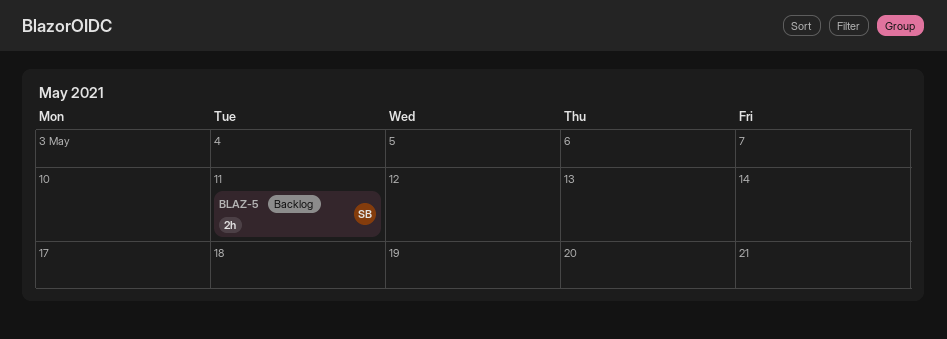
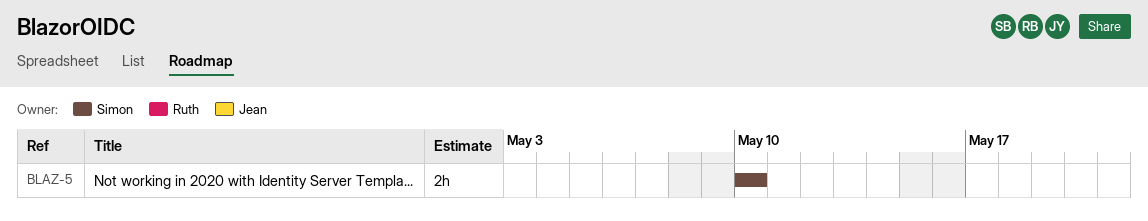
BLAZ-5, due: May 11 -> May 10

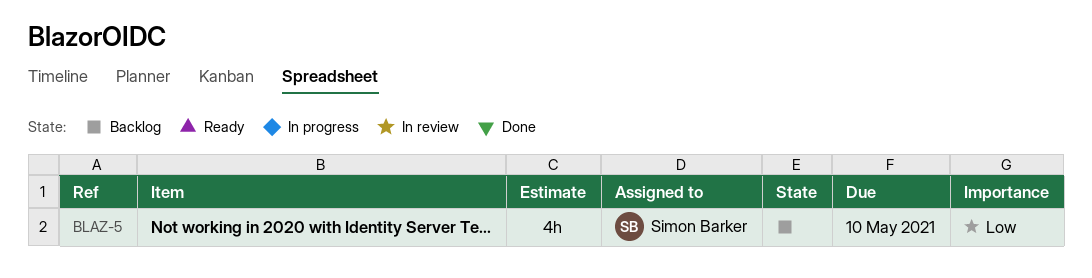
BLAZ-5, estimate: 2h -> 4h

